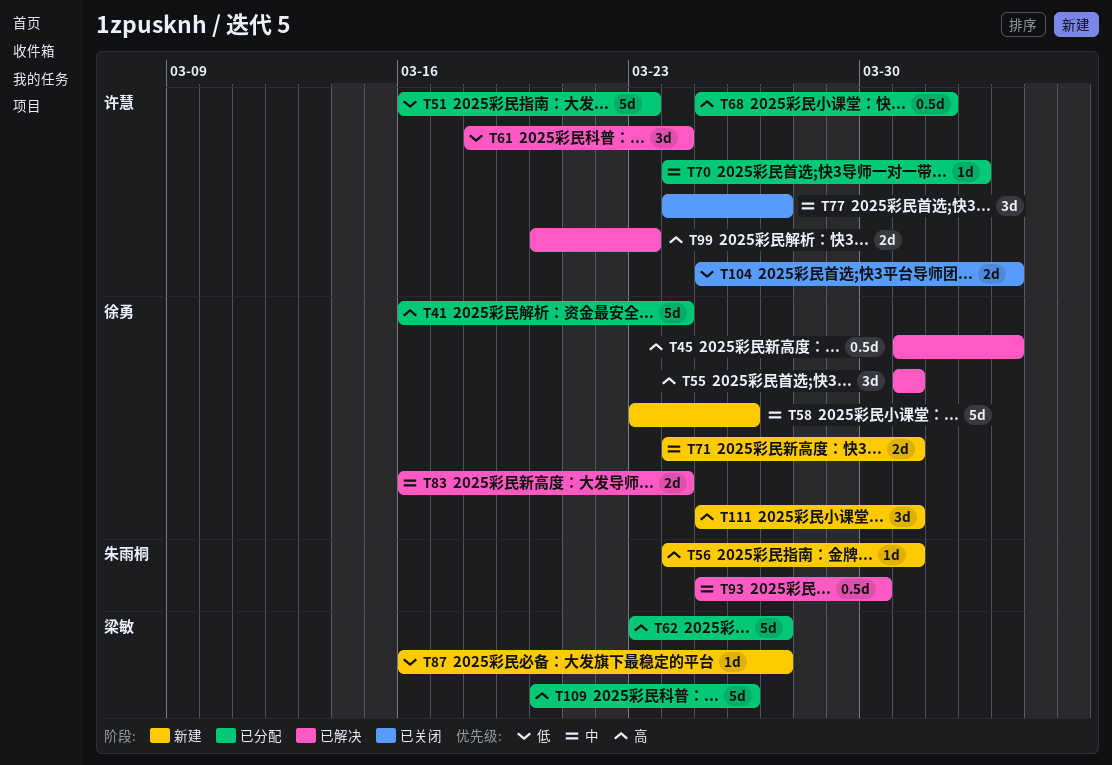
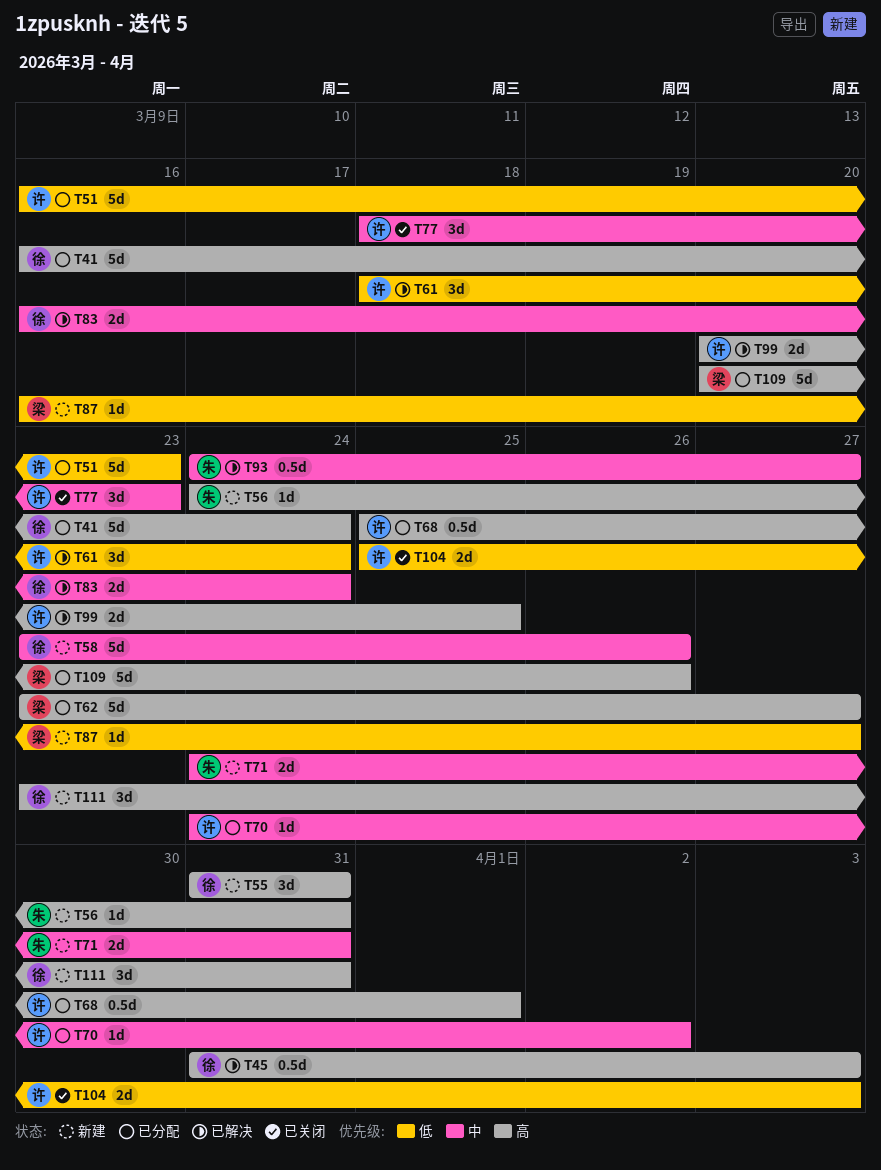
T55, status: 已解决 -> 新建
T71, owner: 徐勇 -> 朱雨桐
T77, start: Mar 24 -> Mar 18
T77, due: Mar 27 -> Mar 23
T93, start: Mar 25 -> Mar 24
T93, due: Mar 30 -> Mar 27
T99, due: Mar 23 -> Mar 25
T111, start: Mar 25 -> Mar 23

